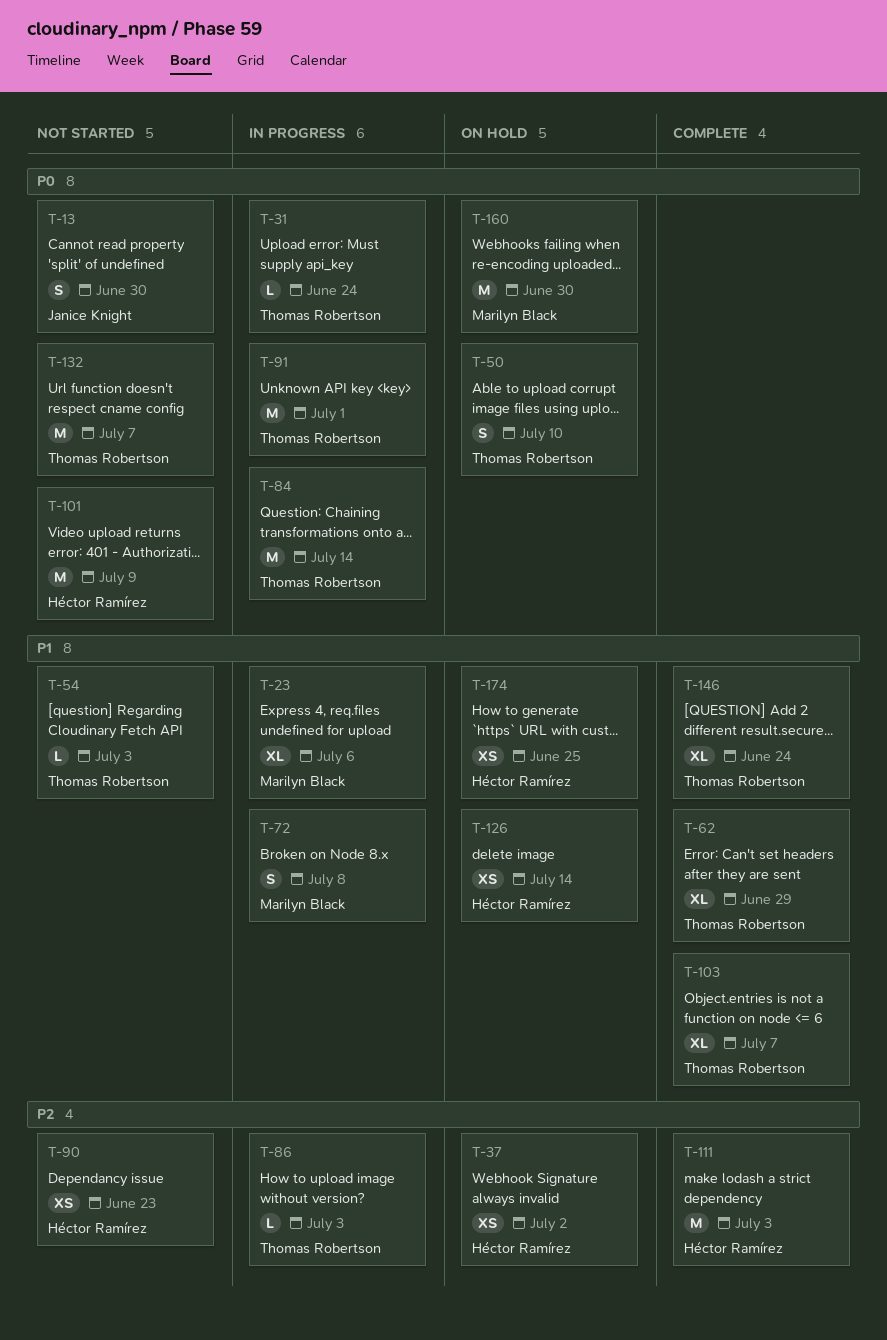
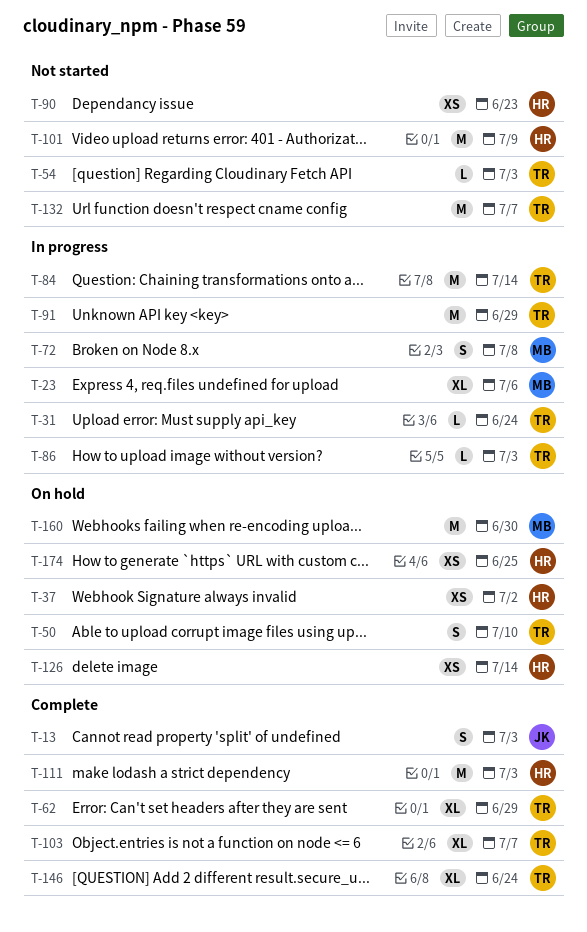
T-13, status: Not started -> Complete
T-13, due: Jun 30 -> Jul 3
T-91, due: Jul 1 -> Jun 29

